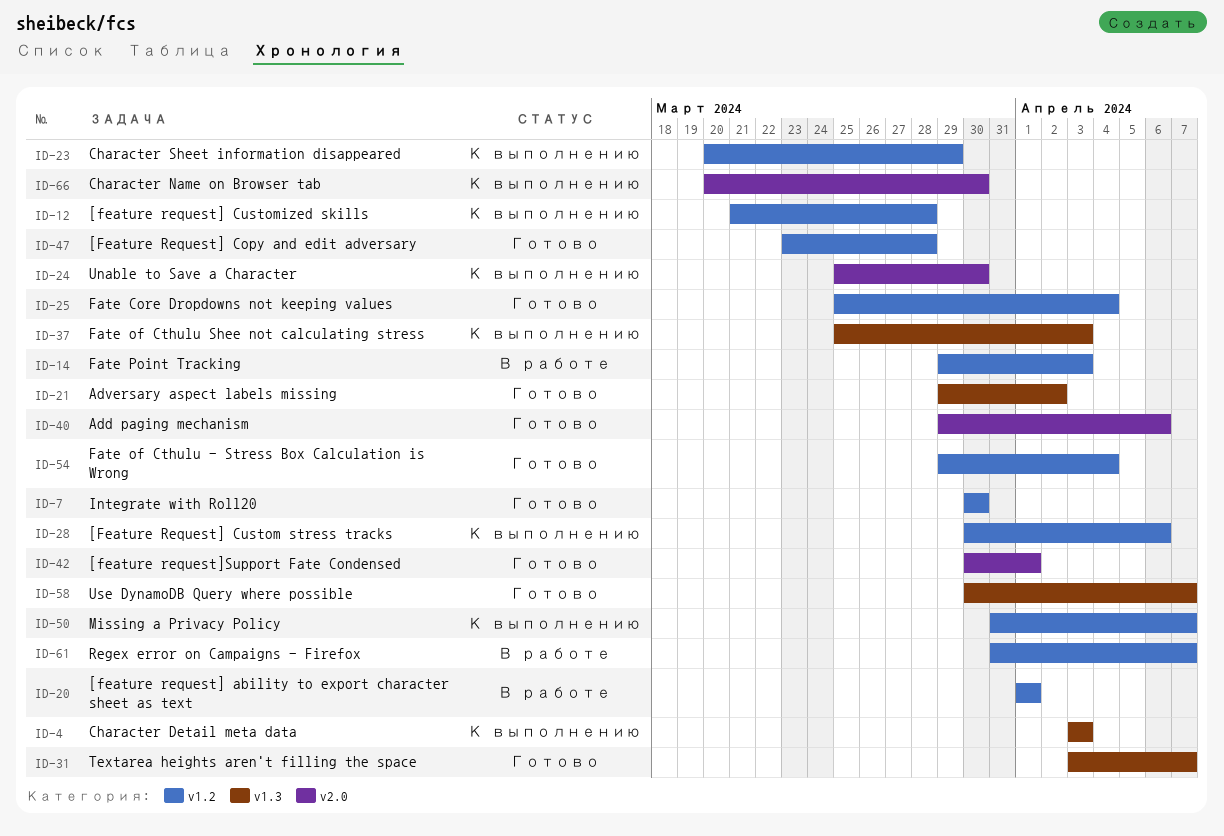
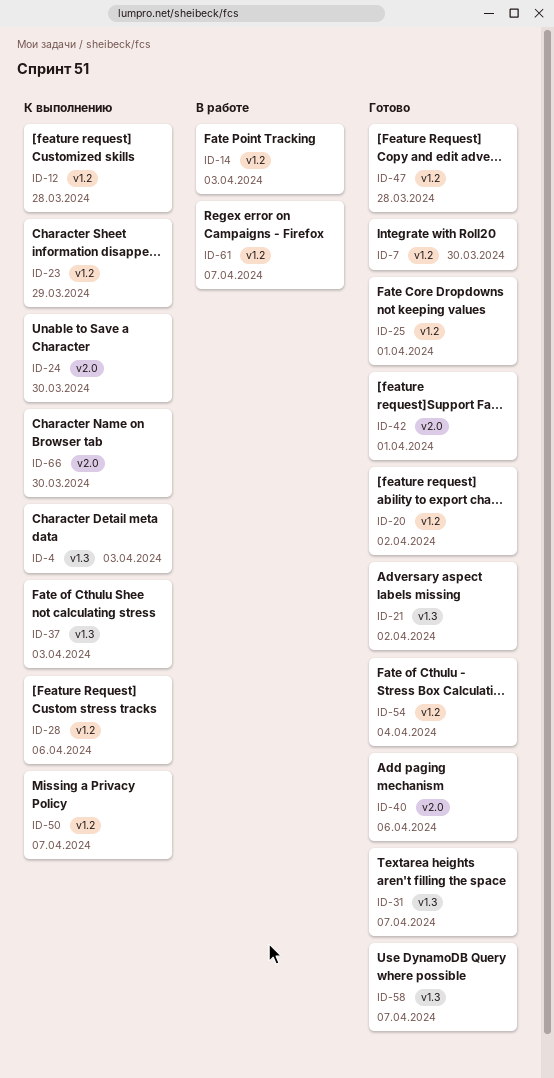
ID-20, status: В работе -> Готово
ID-20, due: Apr 1 -> Apr 2
ID-25, due: Apr 4 -> Apr 1

